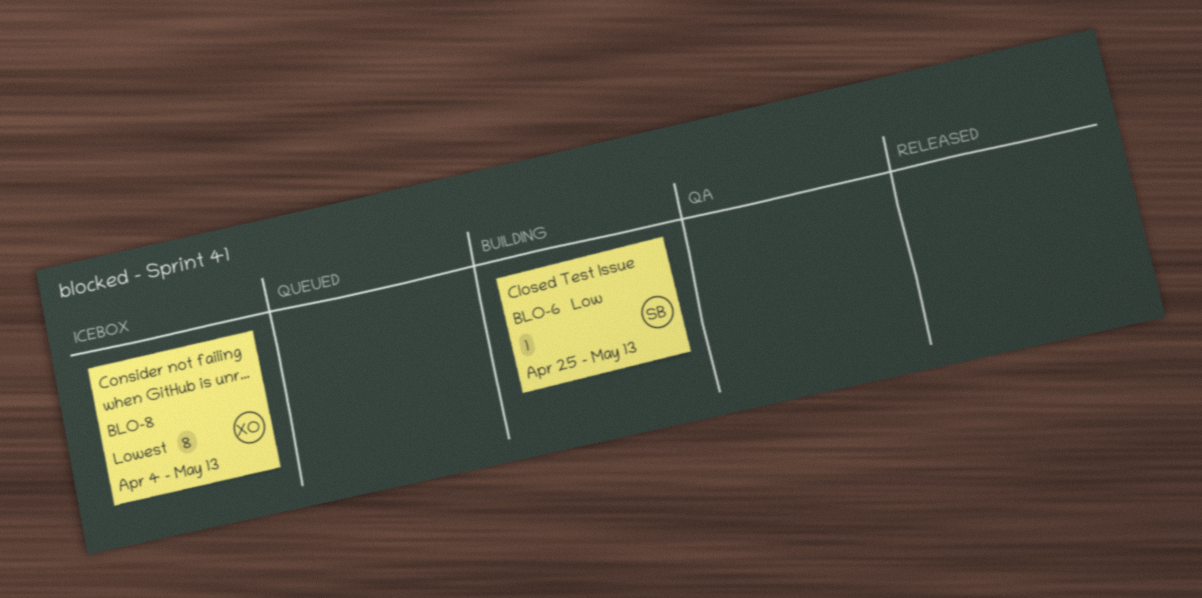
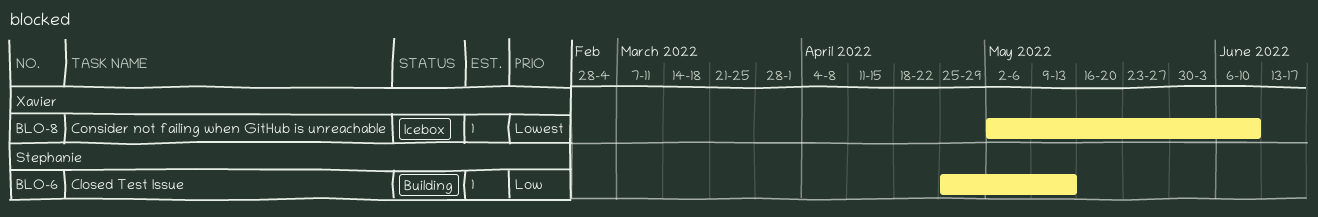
BLO-8, estimate: 8 -> 1
BLO-8, start: Apr 4 -> May 2
BLO-8, due: May 13 -> Jun 10

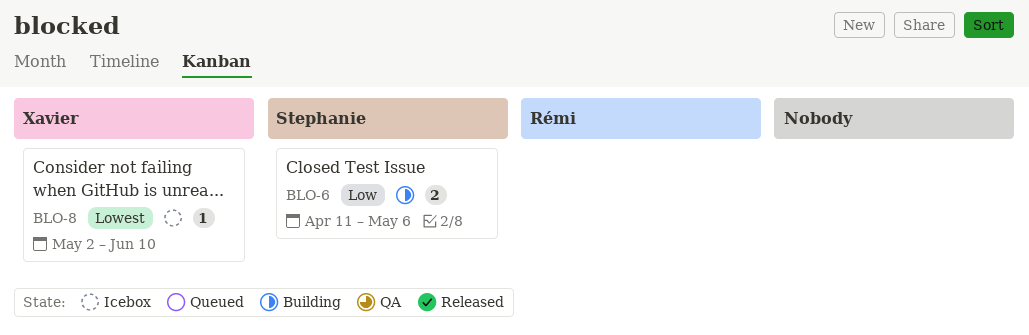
BLO-6, estimate: 1 -> 2
BLO-6, start: Apr 25 -> Apr 11
BLO-6, due: May 13 -> May 6

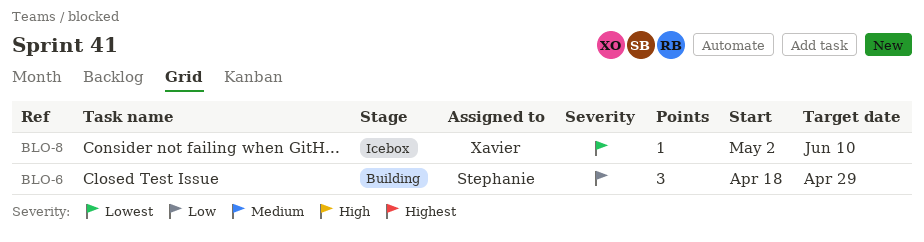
BLO-6, estimate: 2 -> 3
BLO-6, start: Apr 11 -> Apr 18
BLO-6, due: May 6 -> Apr 29

